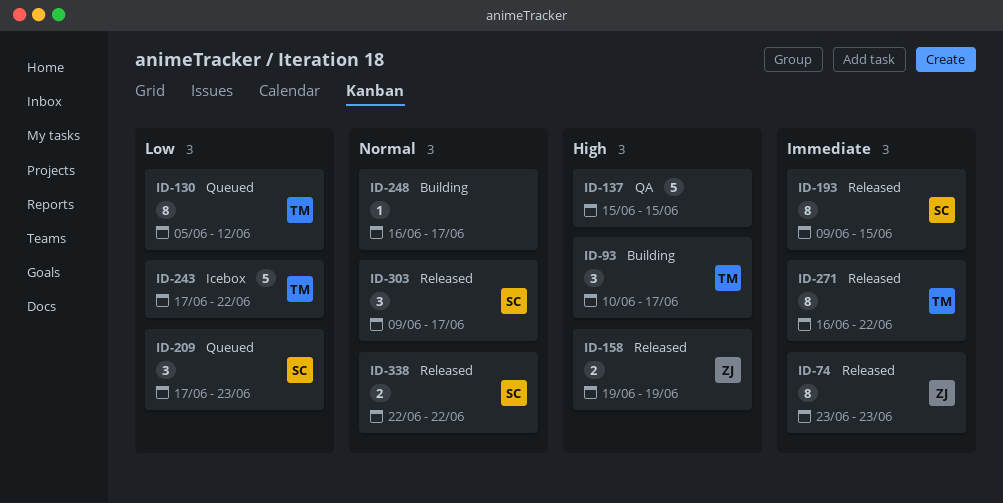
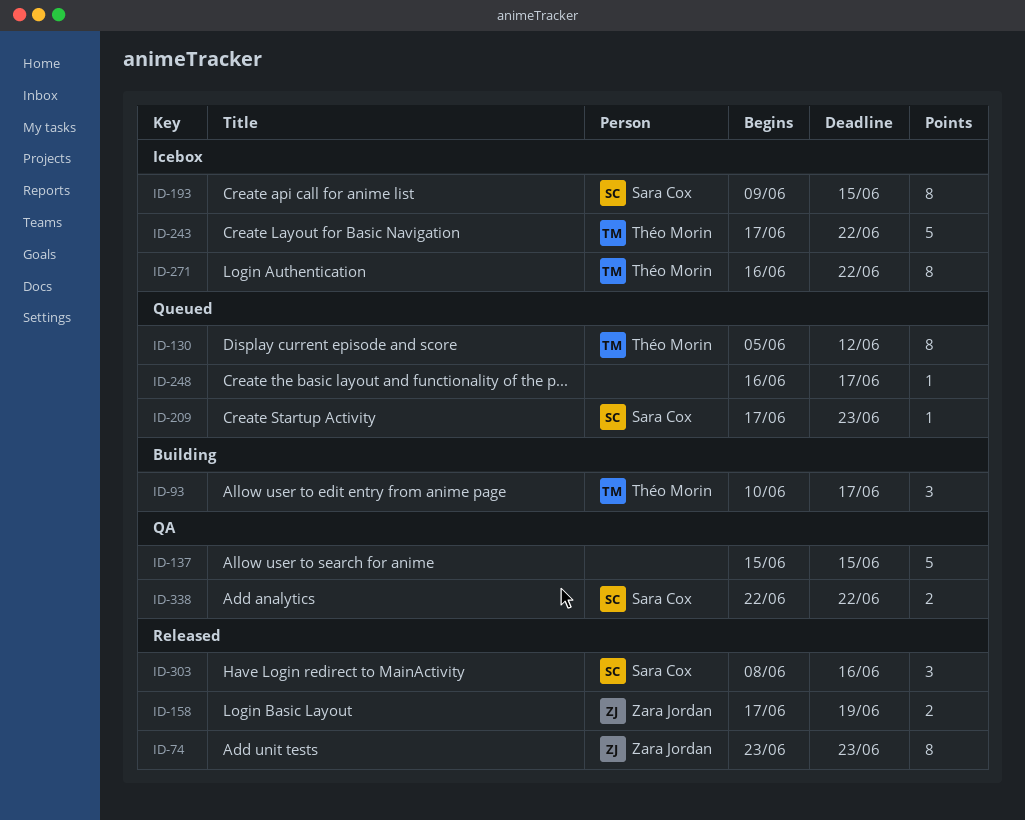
ID-158, start: Jun 19 -> Jun 17
ID-193, status: Released -> Icebox
ID-209, estimate: 3 -> 1
ID-248, status: Building -> Queued
ID-271, status: Released -> Icebox
ID-303, start: Jun 9 -> Jun 8
ID-303, due: Jun 17 -> Jun 16
ID-338, status: Released -> QA

